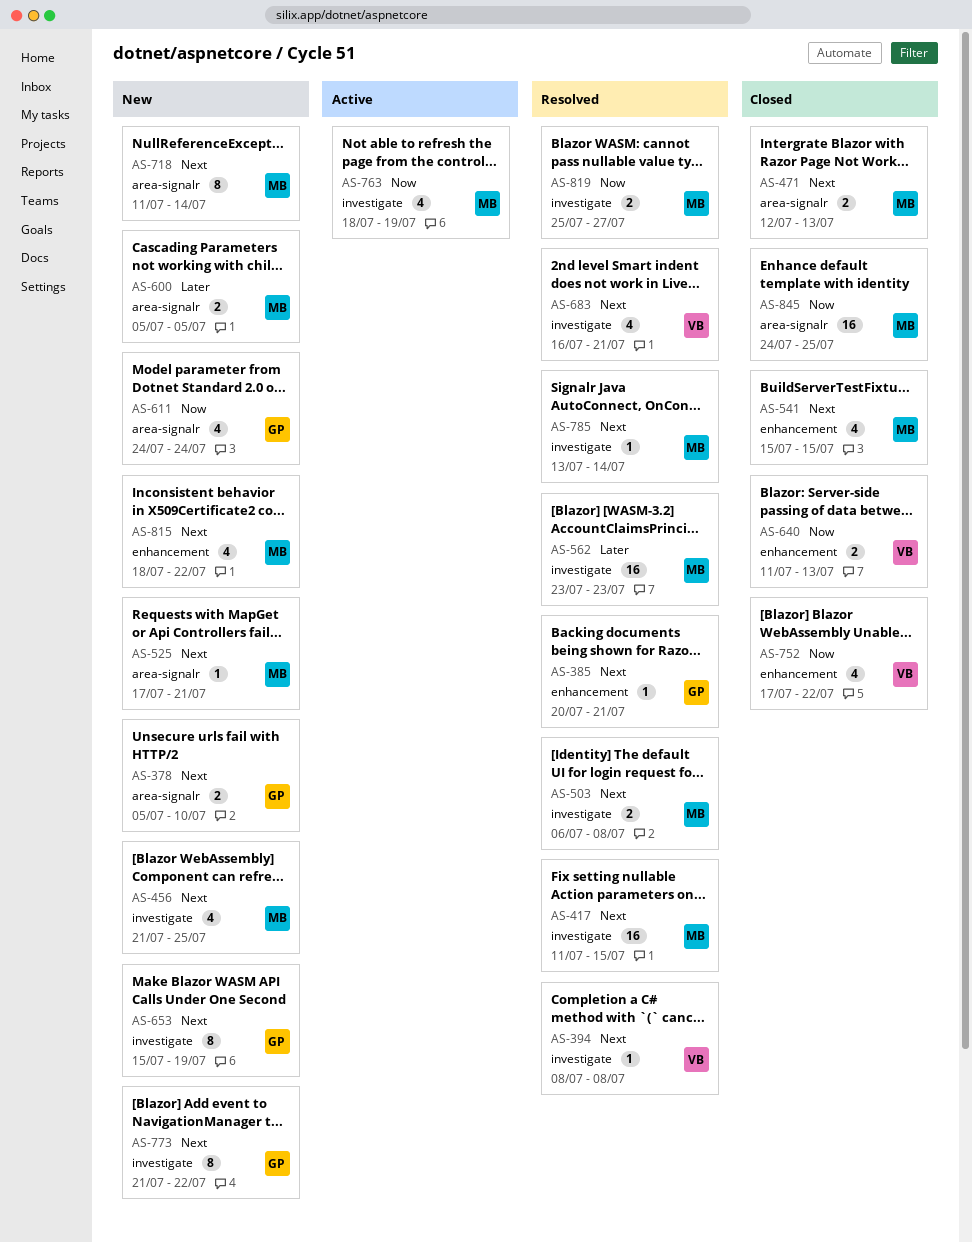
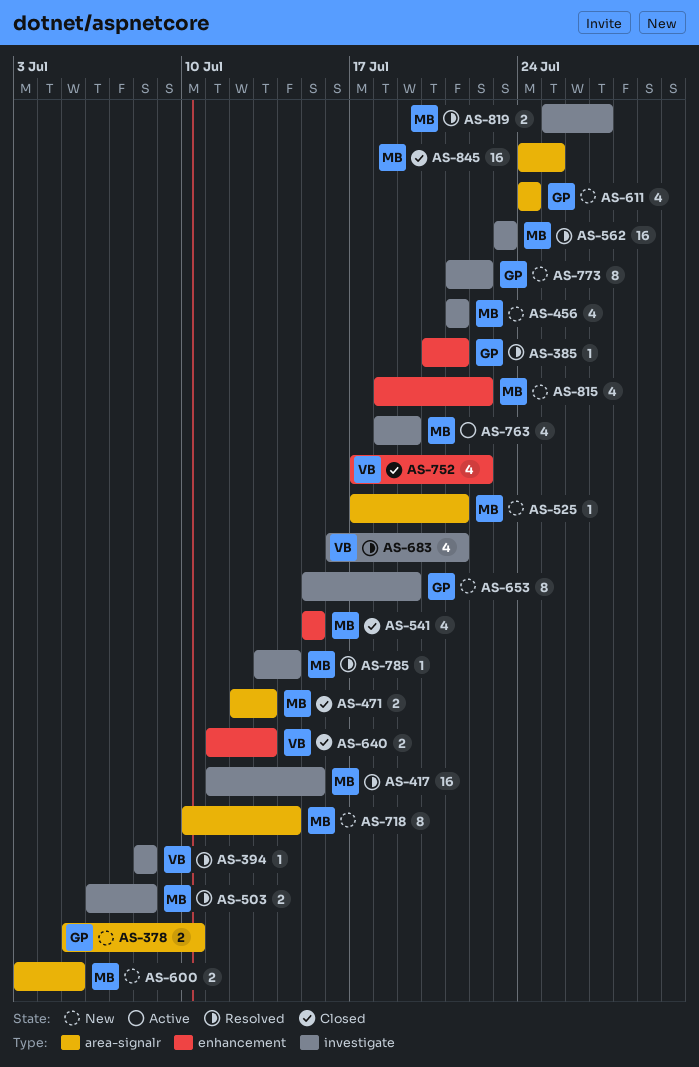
AS-456, due: Jul 25 -> Jul 21
AS-600, start: Jul 5 -> Jul 3
AS-718, start: Jul 11 -> Jul 10

